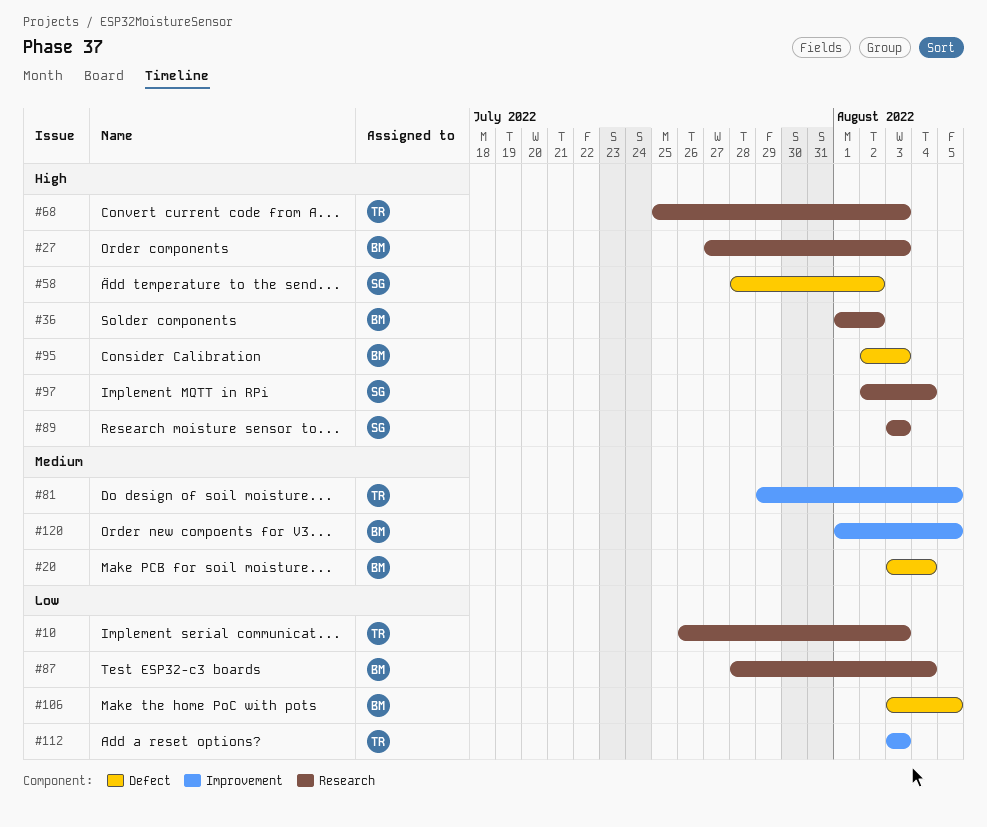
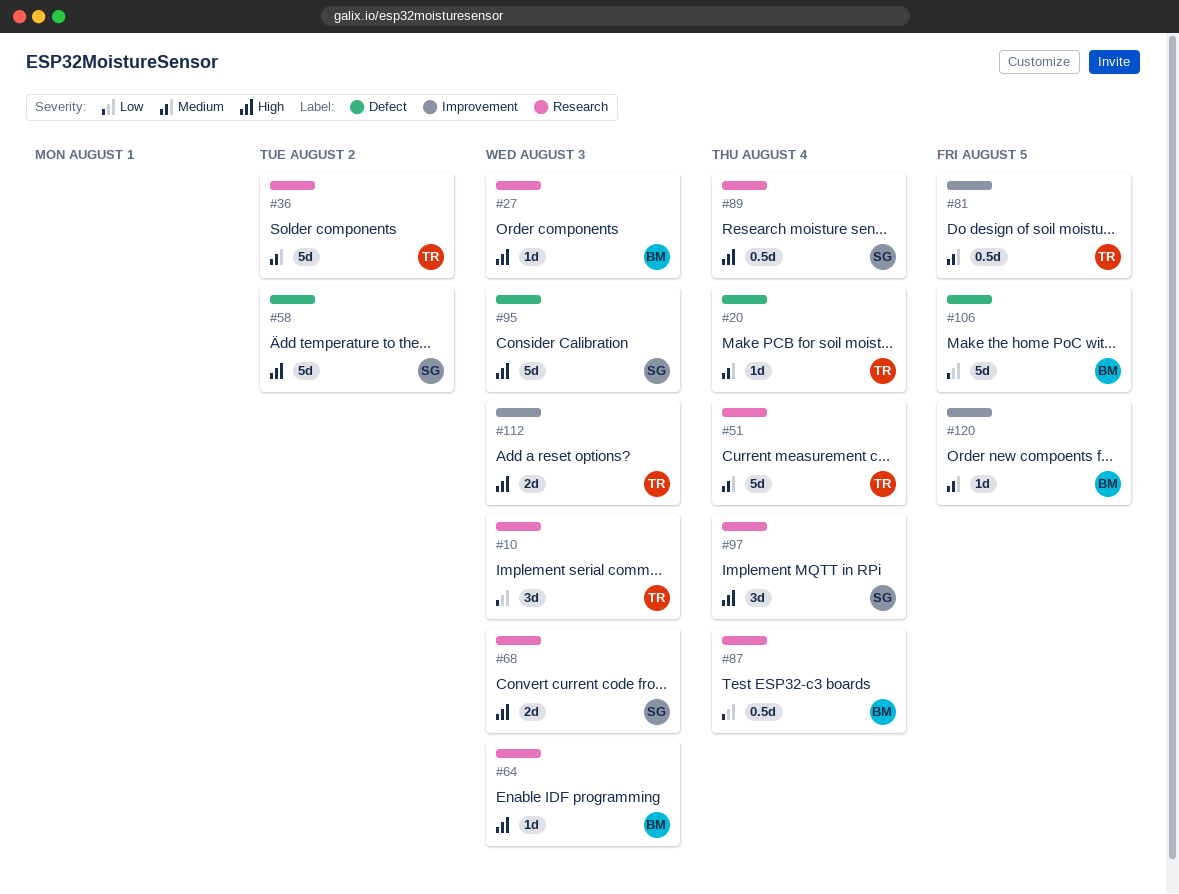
#20, owner: BM -> TR
#36, owner: BM -> TR
#36, priority: High -> Medium
#51: none -> present
#64: none -> present
#68, owner: TR -> SG
#89, due: Aug 3 -> Aug 4
#95, owner: BM -> SG
#112, priority: Low -> High

